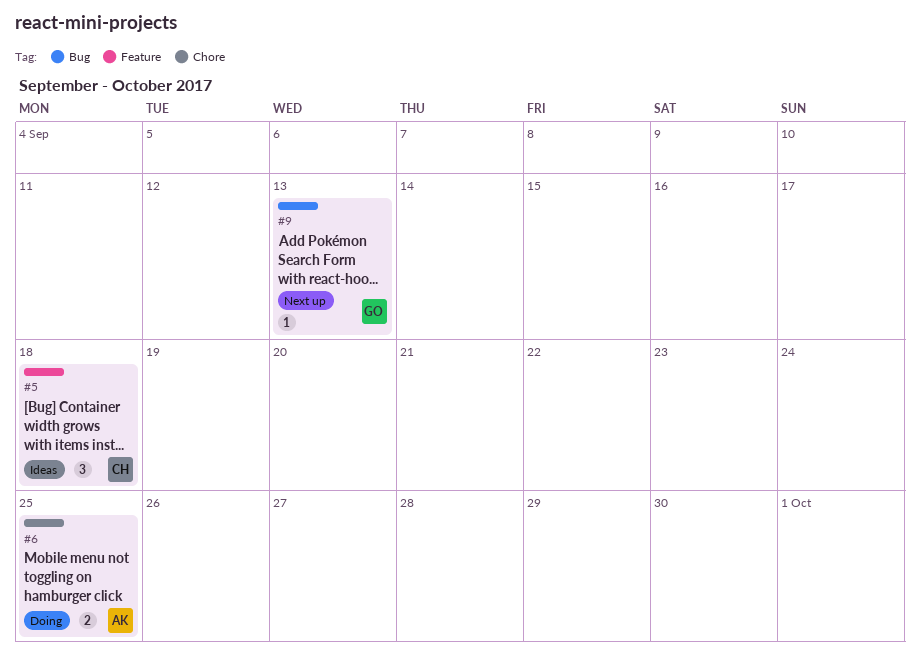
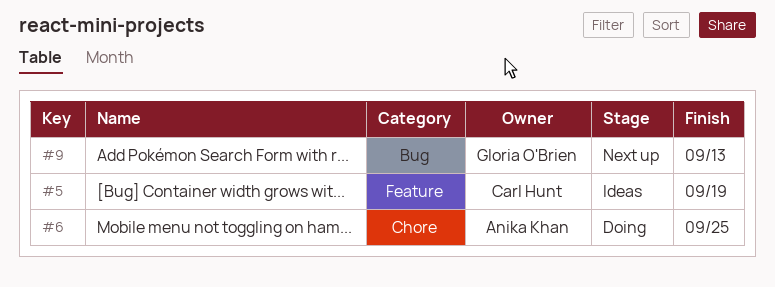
#5, due: Sep 18 -> Sep 19

